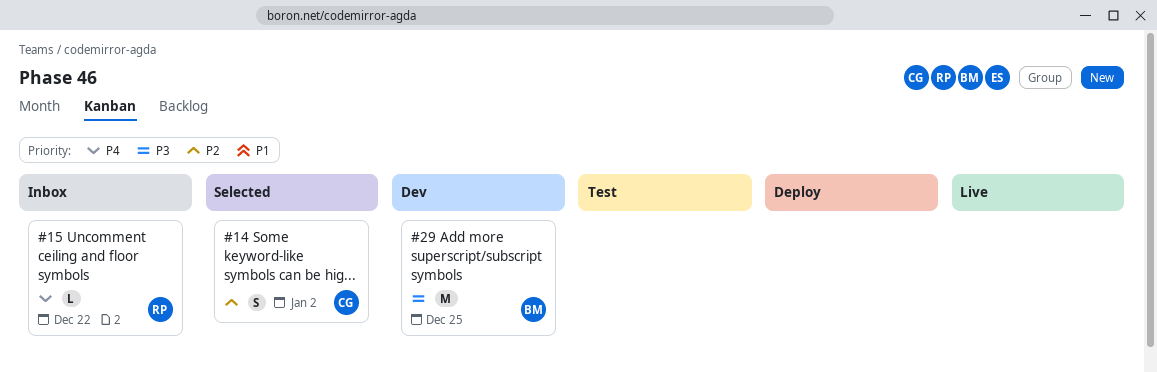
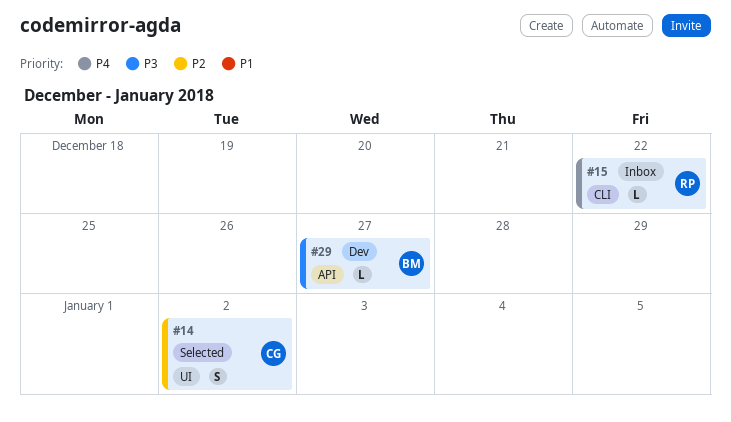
#29, estimate: M -> L
#29, due: Dec 25 -> Dec 27

